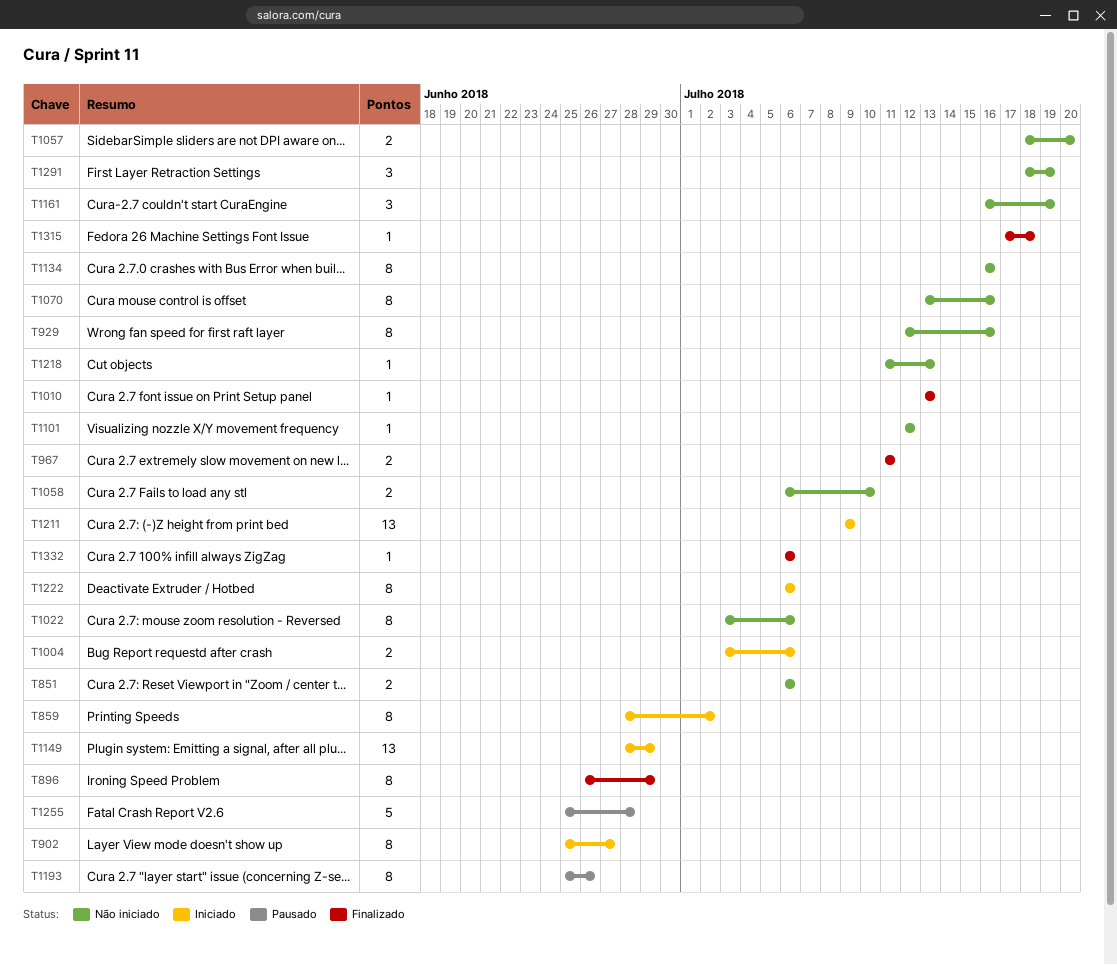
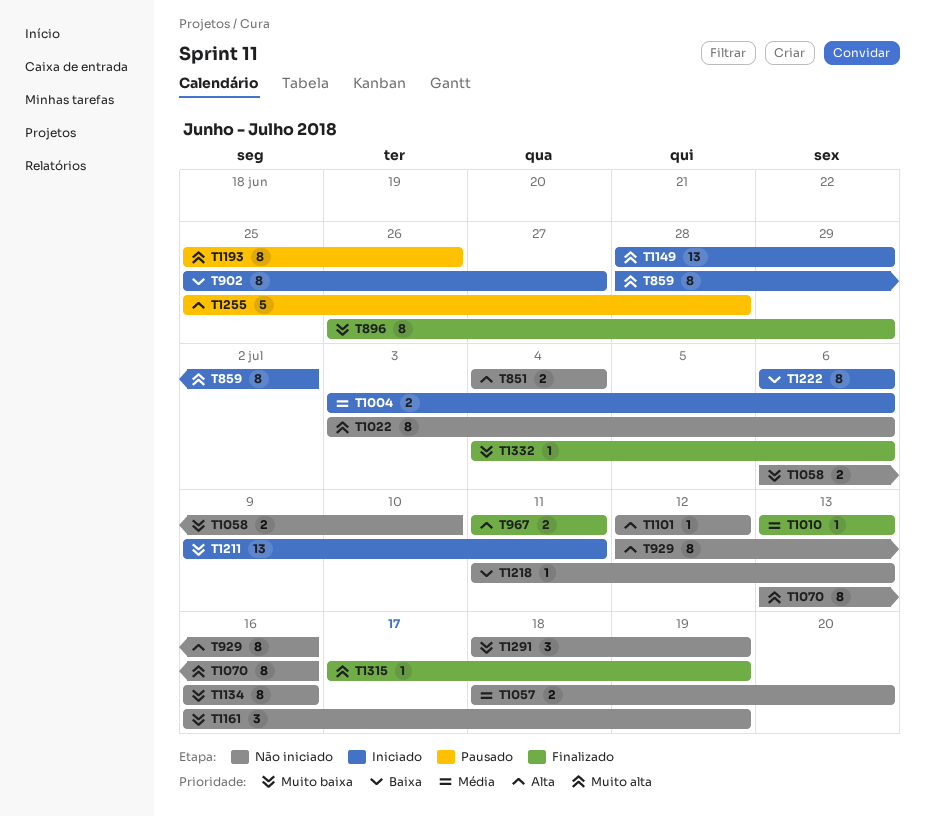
T851, start: Jul 6 -> Jul 4
T851, due: Jul 6 -> Jul 4
T1211, due: Jul 9 -> Jul 11
T1315, due: Jul 18 -> Jul 19
T1332, start: Jul 6 -> Jul 4

